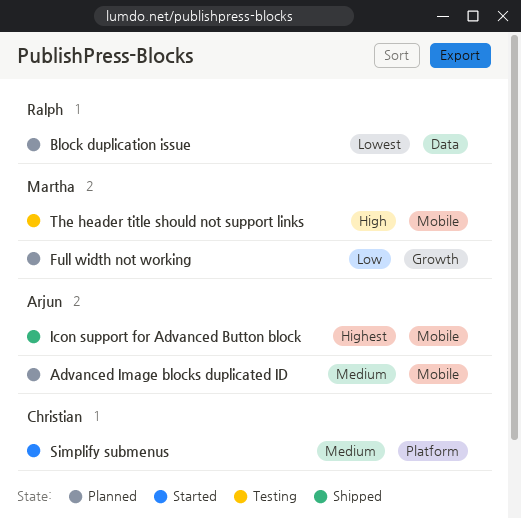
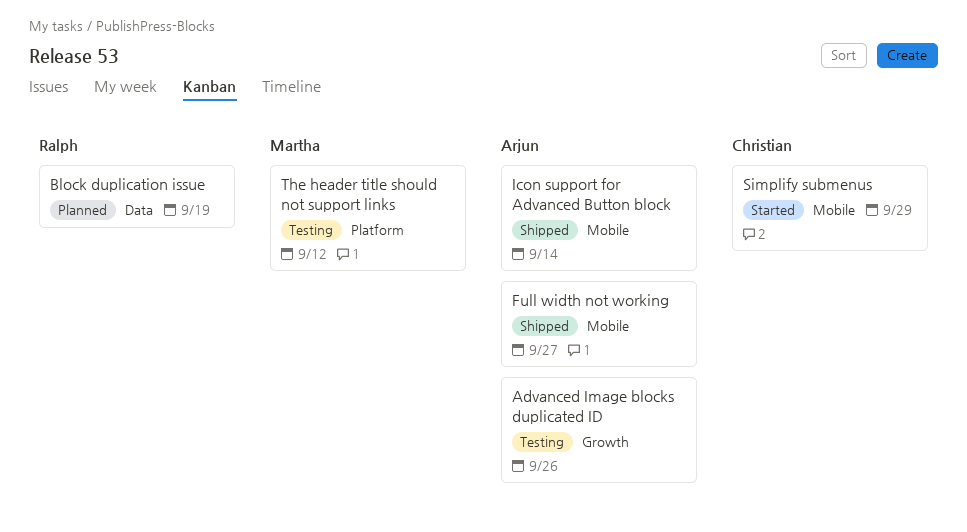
Advanced Image blocks duplicated ID, status: Planned -> Testing
Advanced Image blocks duplicated ID, label: Mobile -> Growth
Full width not working, status: Planned -> Shipped
Full width not working, owner: Martha -> Arjun
Full width not working, label: Growth -> Mobile
Simplify submenus, label: Platform -> Mobile
The header title should not support links, label: Mobile -> Platform

